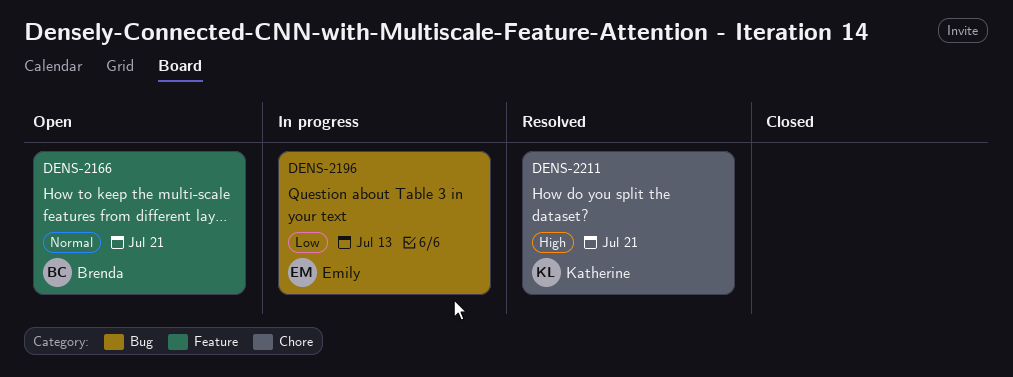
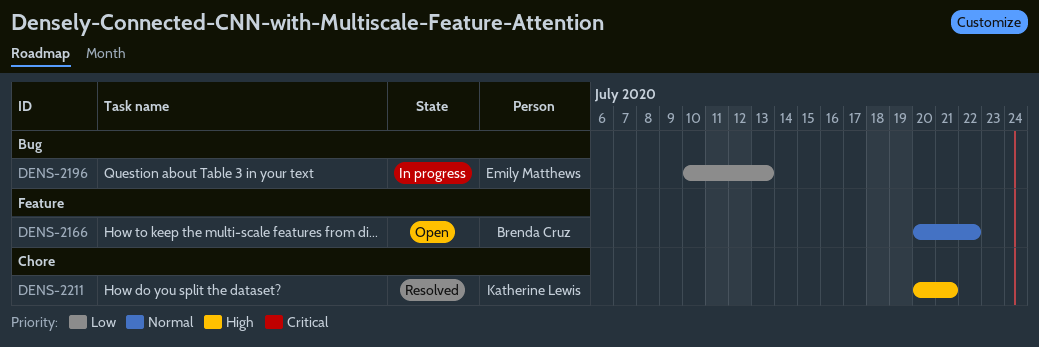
DENS-2166, due: Jul 21 -> Jul 22

